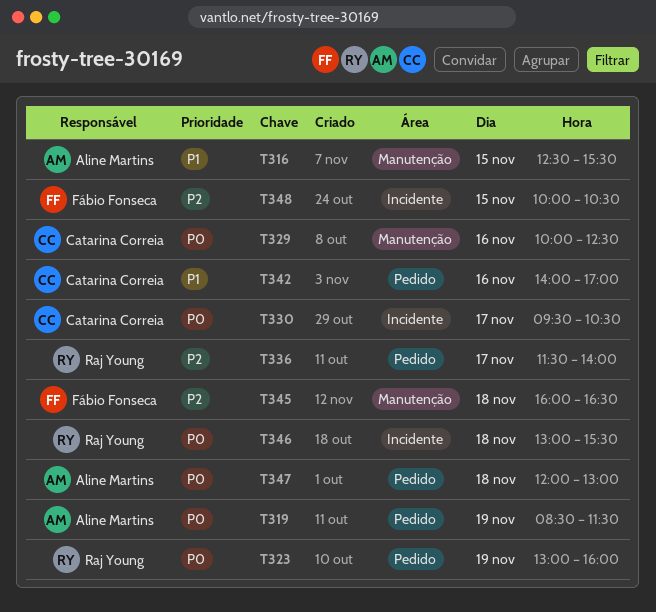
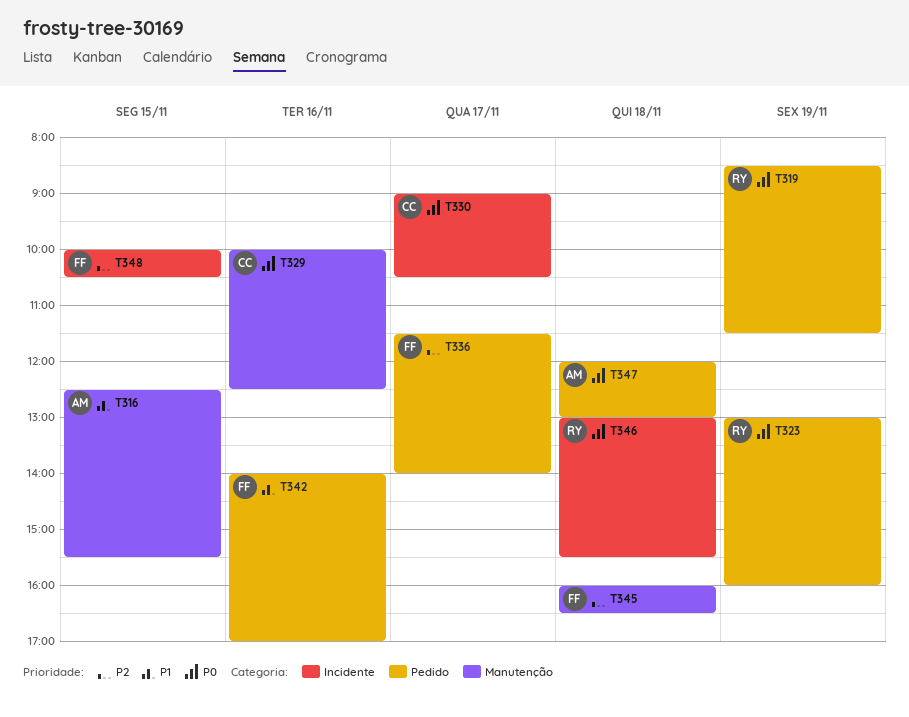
T319, owner: Aline Martins -> Raj Young
T330, begins: 09:30 -> 09:00
T336, owner: Raj Young -> Fábio Fonseca
T342, owner: Catarina Correia -> Fábio Fonseca

